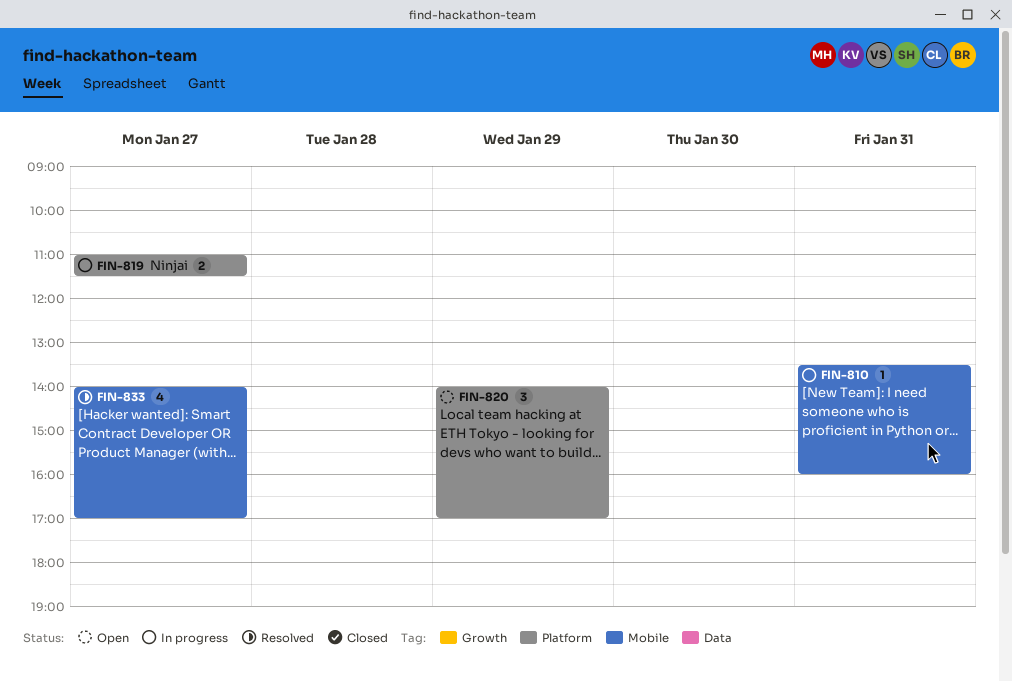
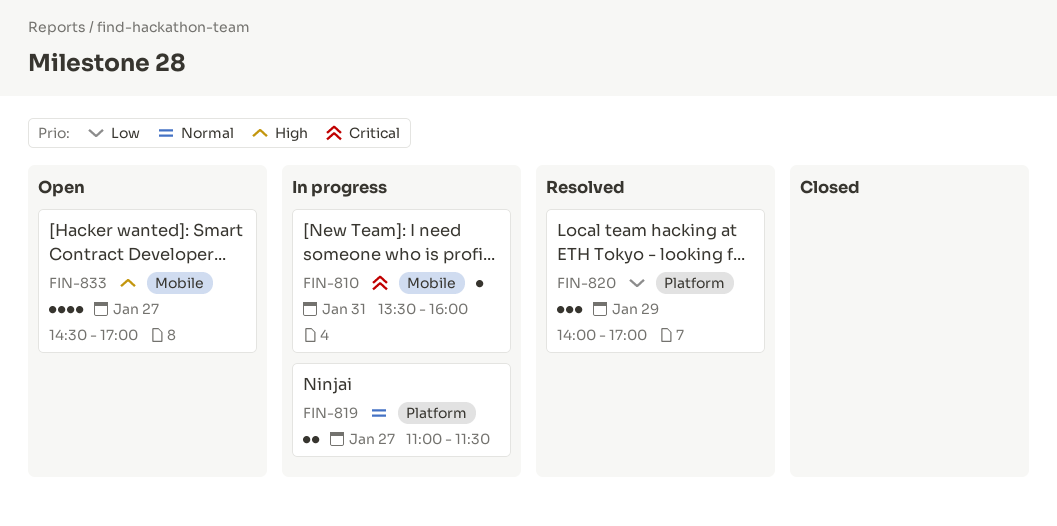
FIN-820, status: Open -> Resolved
FIN-833, status: Resolved -> Open
FIN-833, begins: 14:00 -> 14:30

